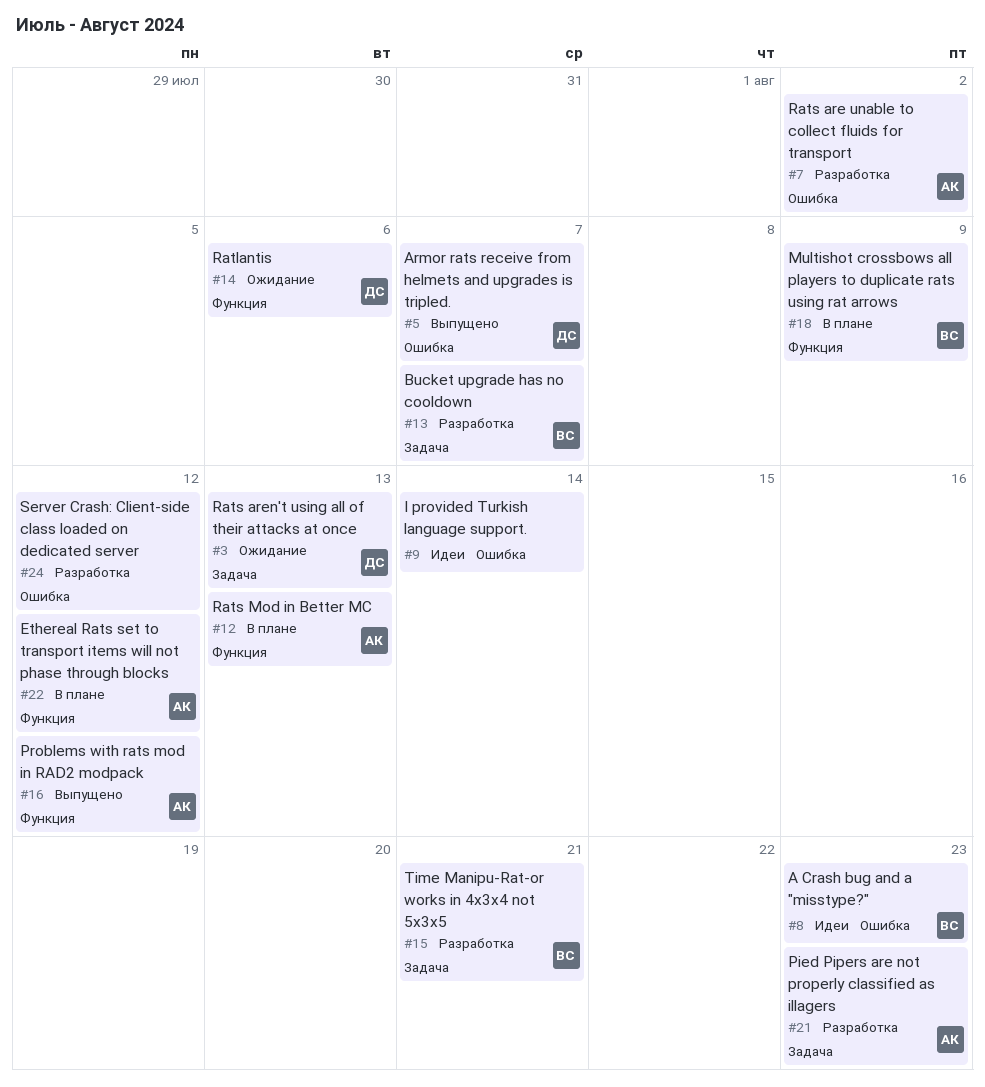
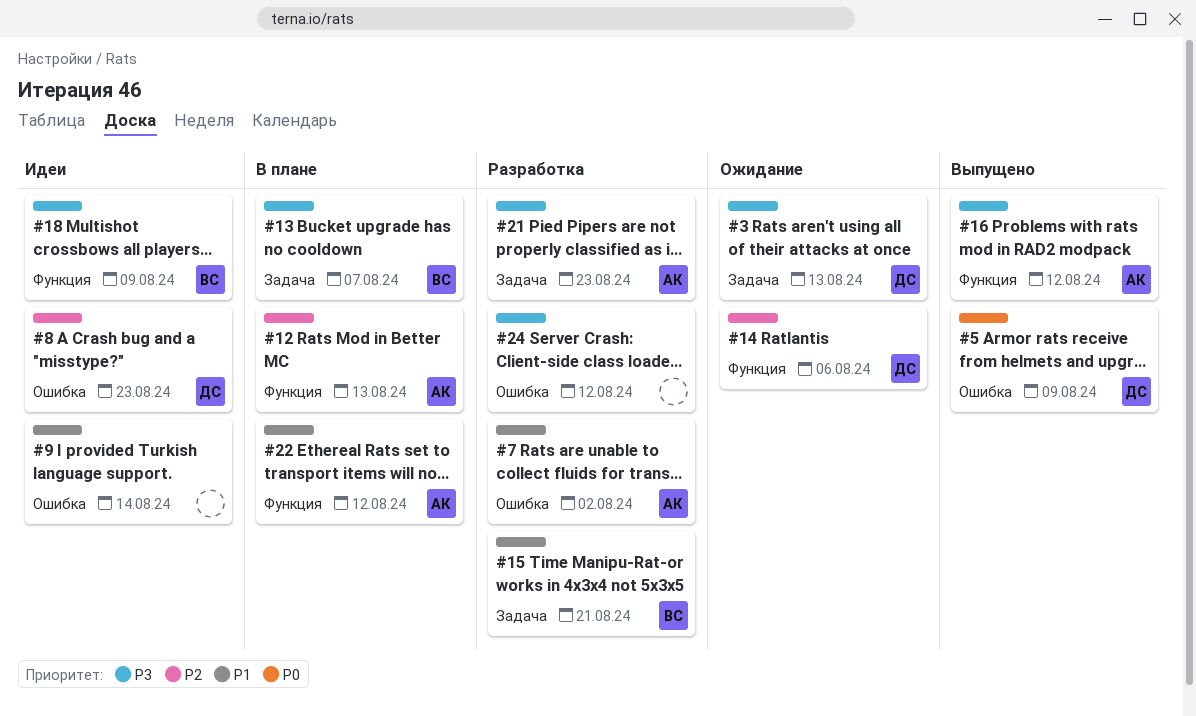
#5, due: Aug 7 -> Aug 9
#8, owner: ВС -> ДС
#13, status: Разработка -> В плане
#18, status: В плане -> Идеи

